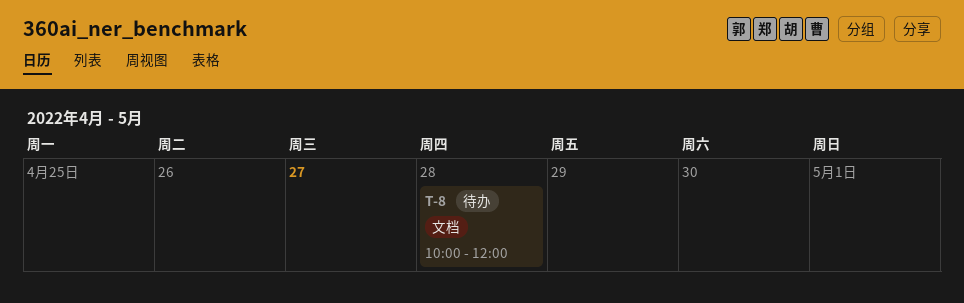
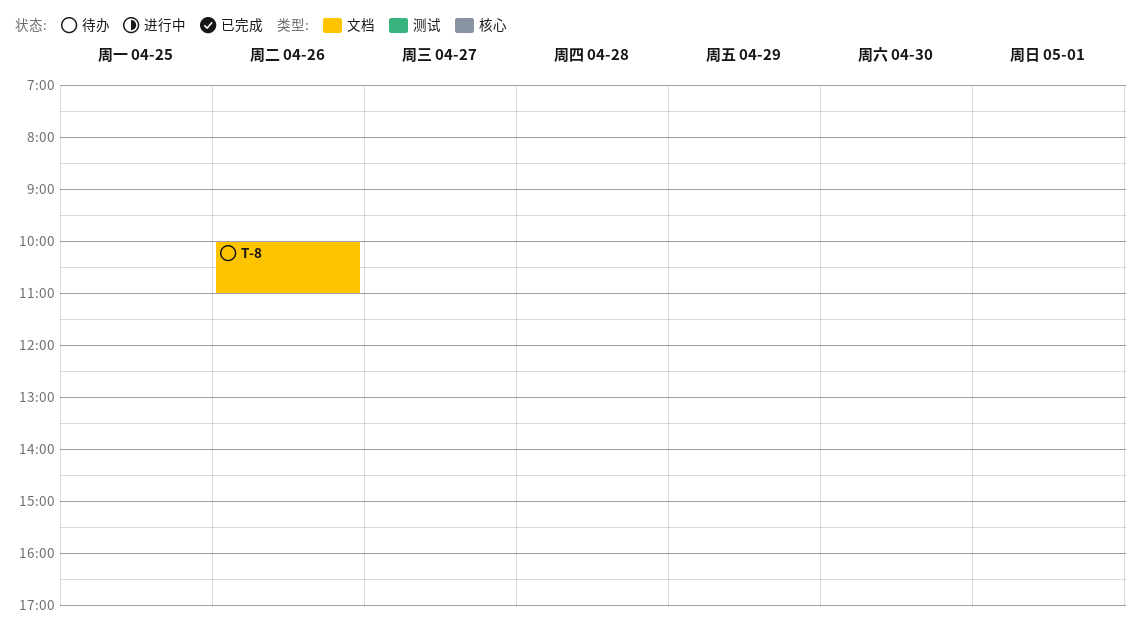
T-8, day: Apr 28 -> Apr 26
T-8, ends: 12:00 -> 11:00

